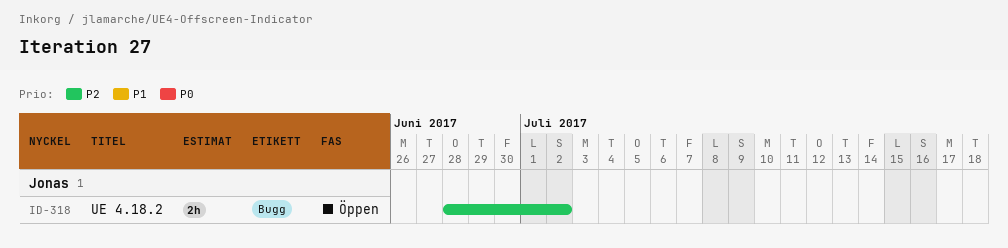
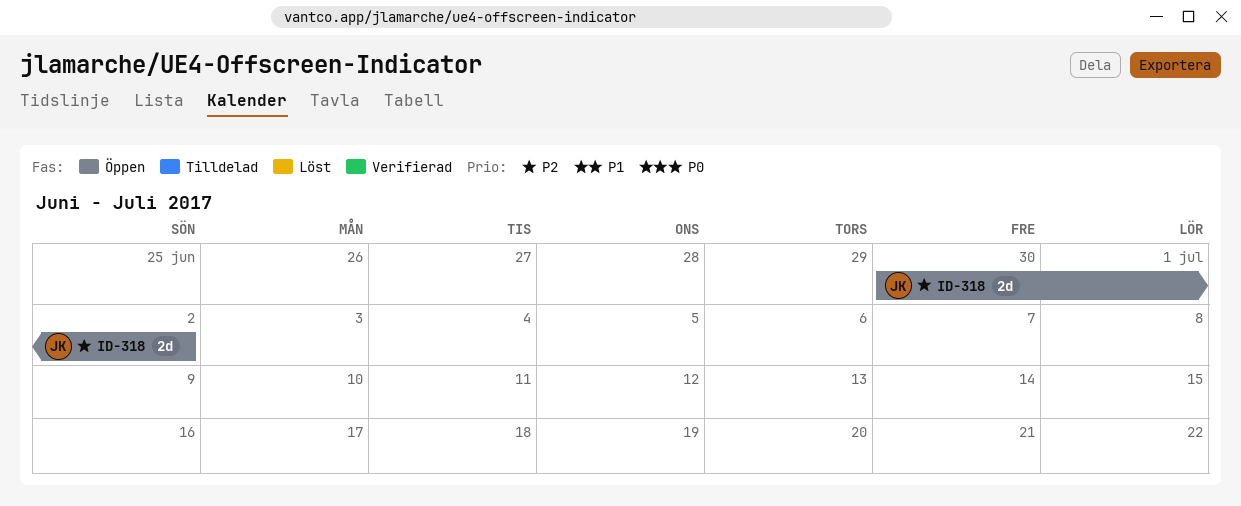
ID-318, estimate: 2h -> 2d
ID-318, start: Jun 28 -> Jun 30

